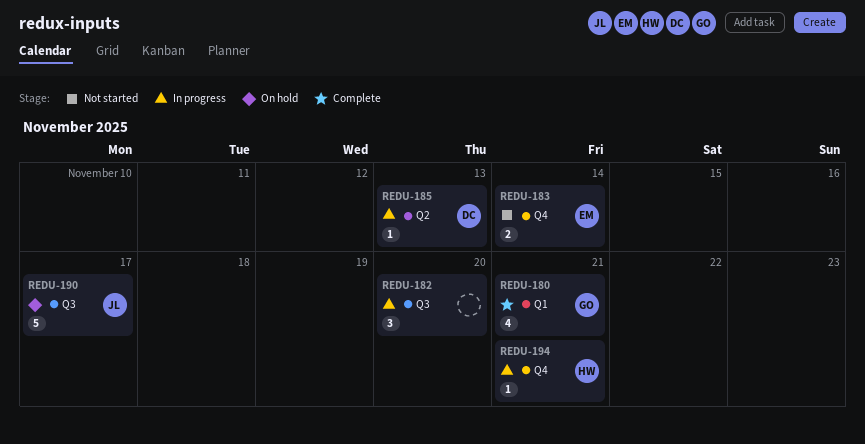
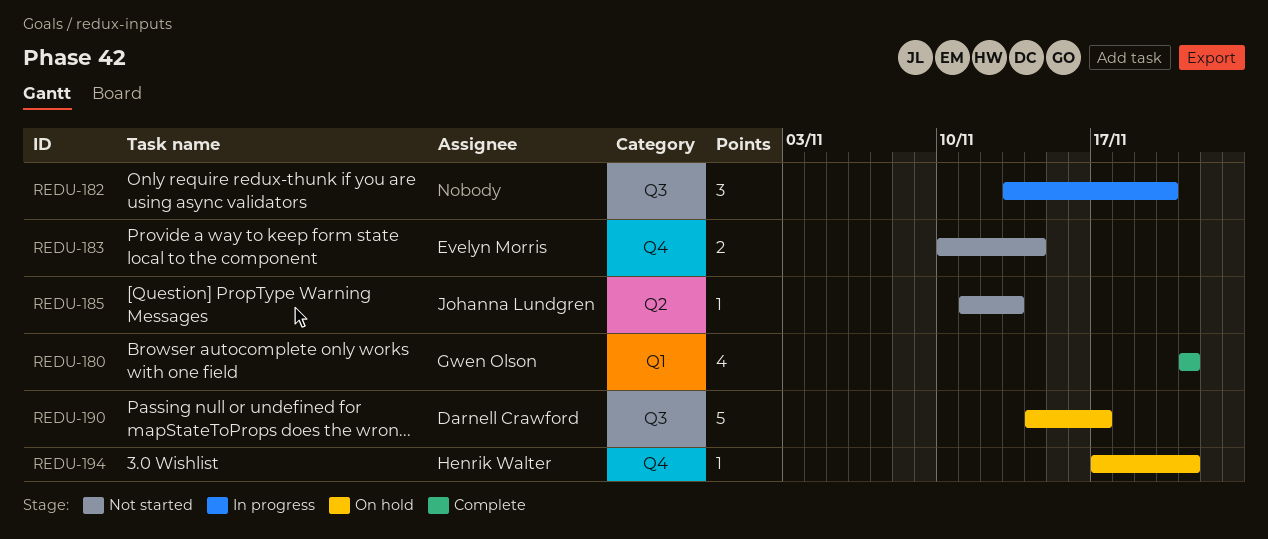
REDU-185, status: In progress -> Not started
REDU-185, owner: Darnell Crawford -> Johanna Lundgren
REDU-190, owner: Johanna Lundgren -> Darnell Crawford
REDU-194, status: In progress -> On hold

